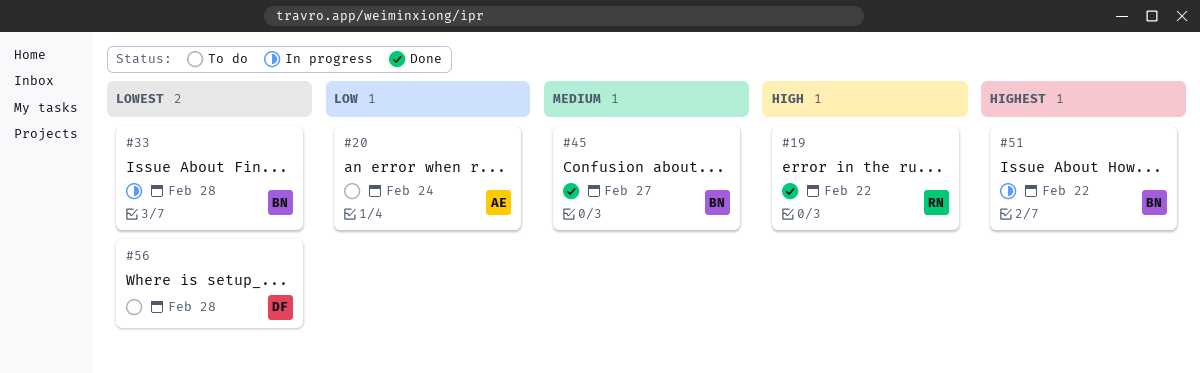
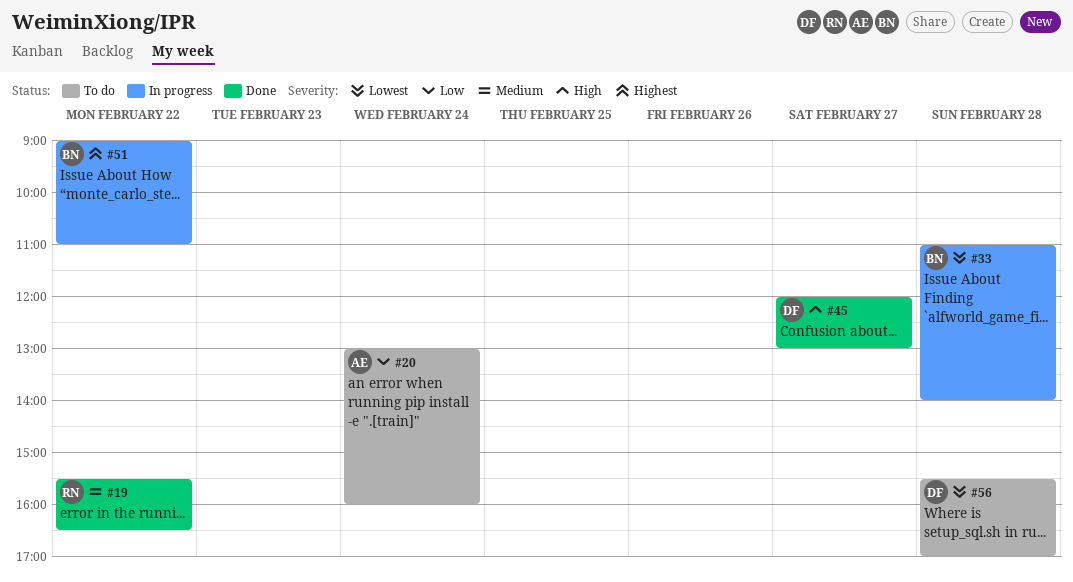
#19, priority: High -> Medium
#45, owner: BN -> DF
#45, priority: Medium -> High

